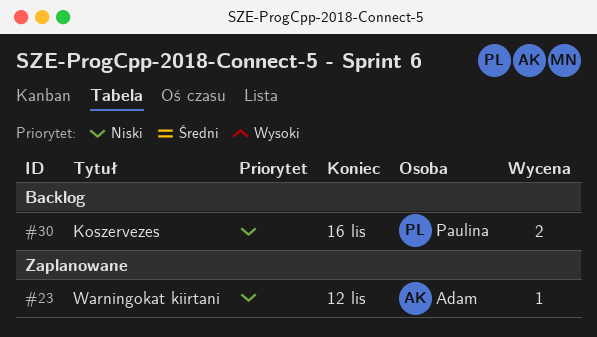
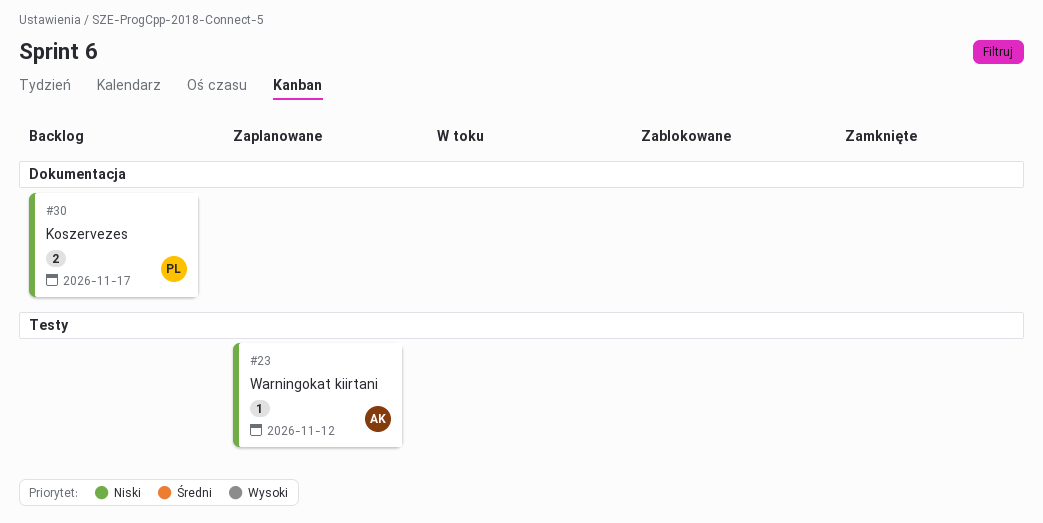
#30, due: Nov 16 -> Nov 17

